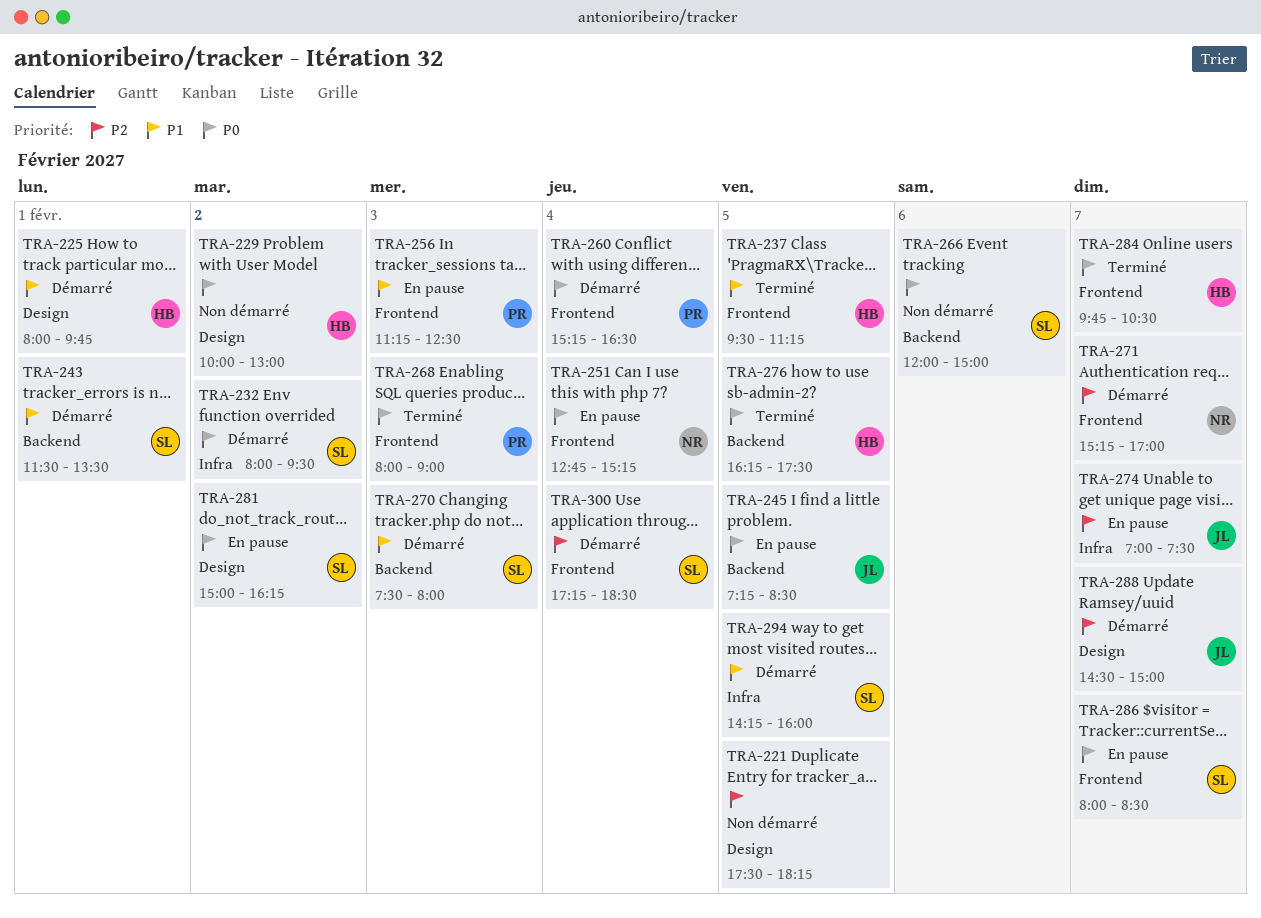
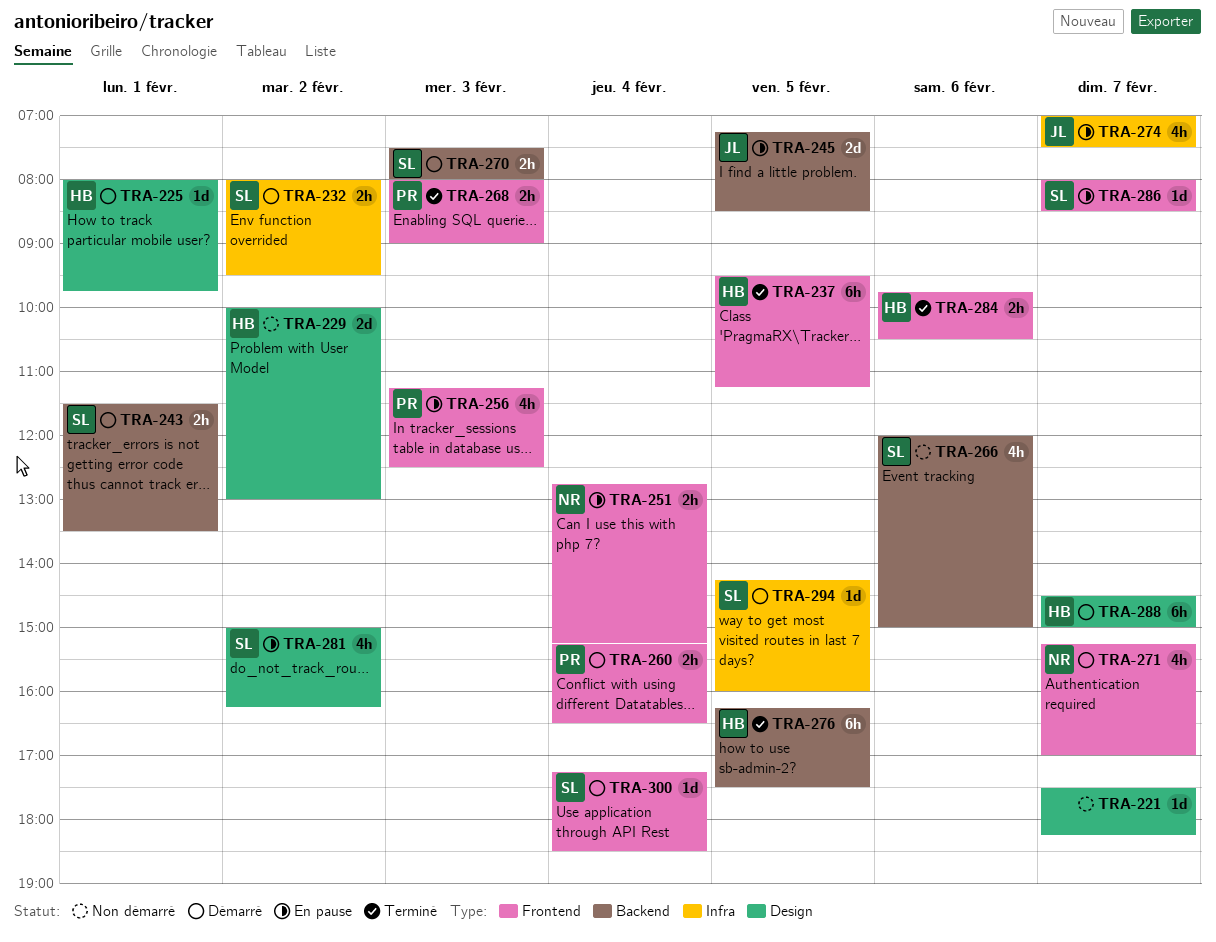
TRA-221, day: Feb 5 -> Feb 7
TRA-284, day: Feb 7 -> Feb 6
TRA-288, owner: JL -> HB

